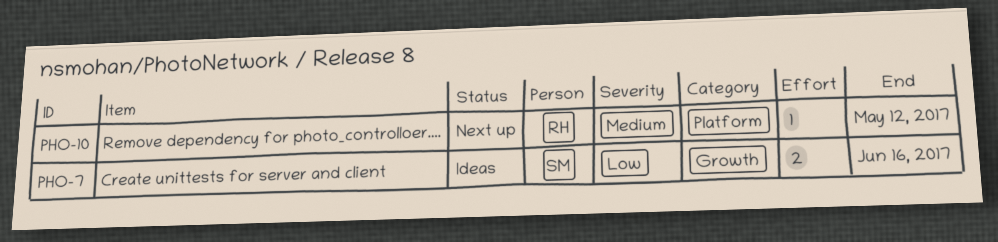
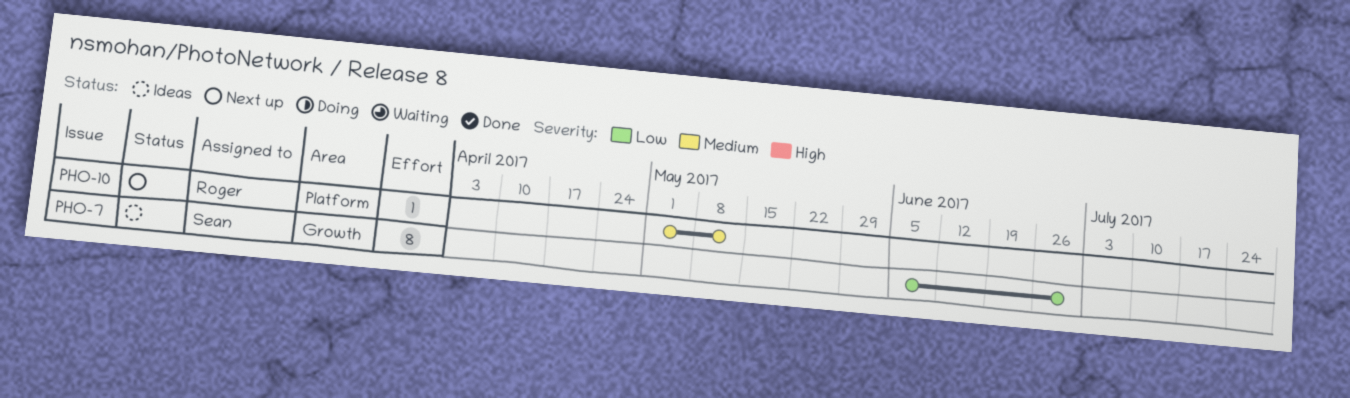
PHO-7, estimate: 2 -> 8
PHO-7, due: Jun 16 -> Jun 30

